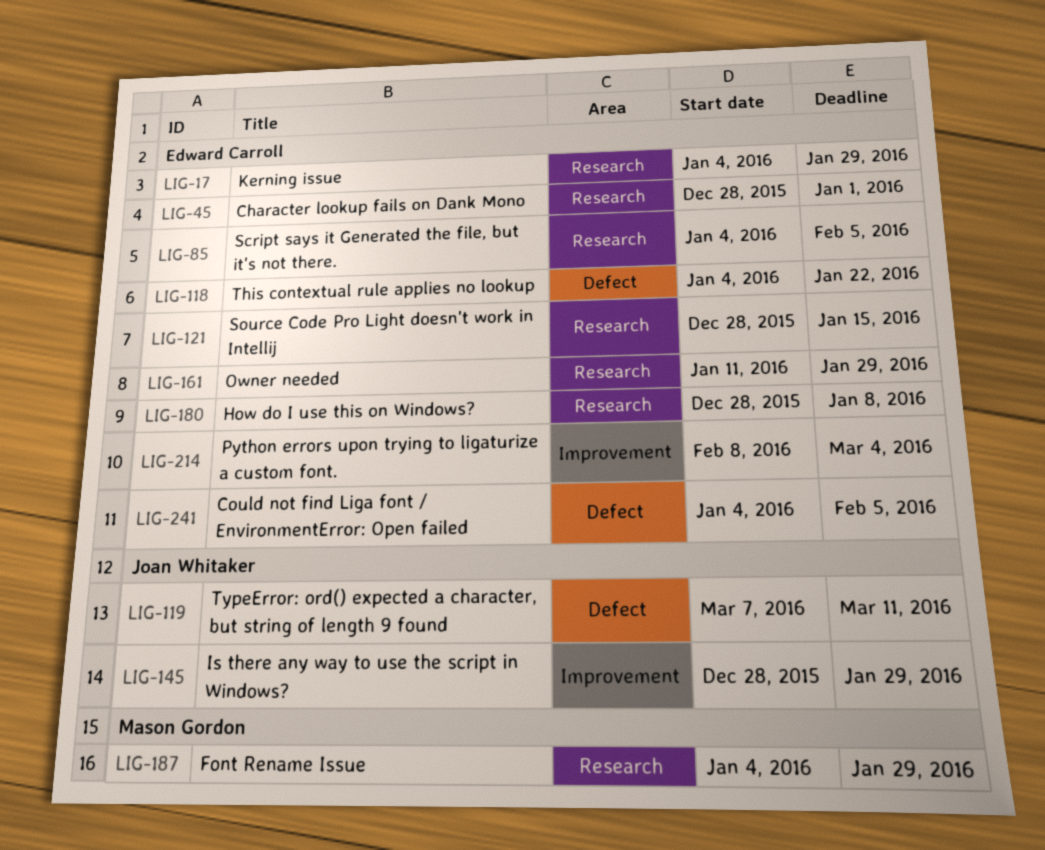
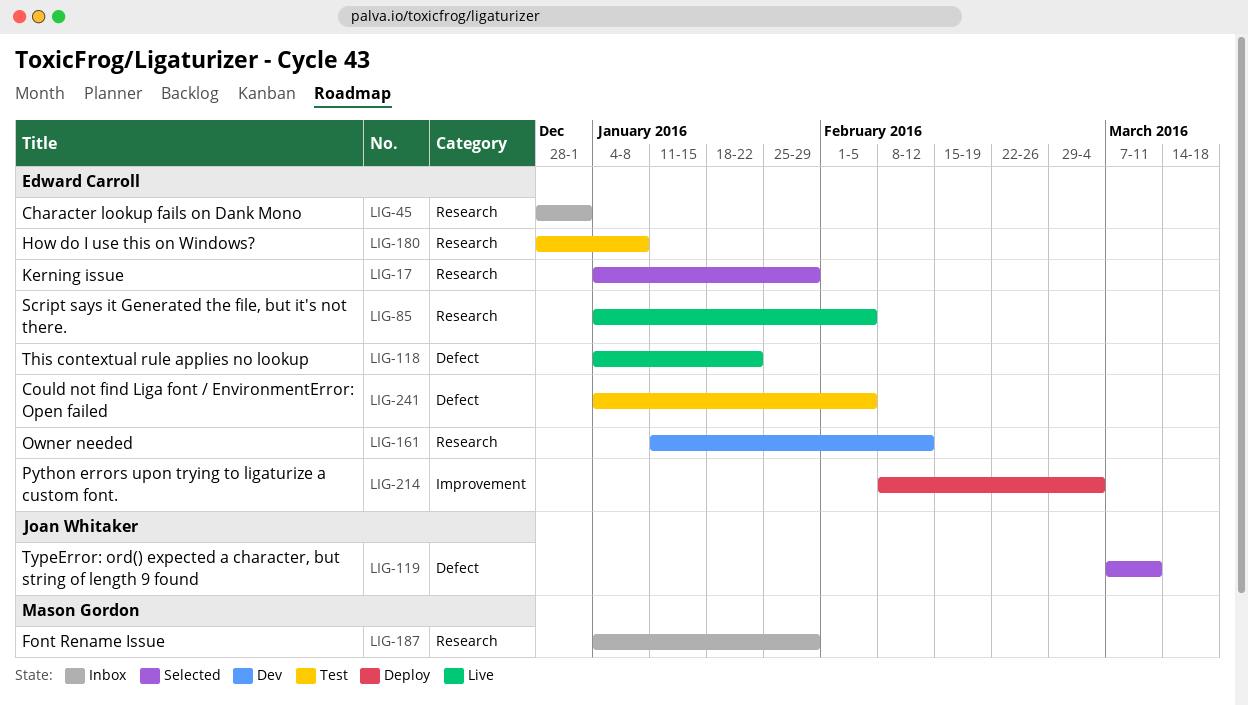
LIG-121: present -> none
LIG-145: present -> none
LIG-161, due: Jan 29 -> Feb 12

